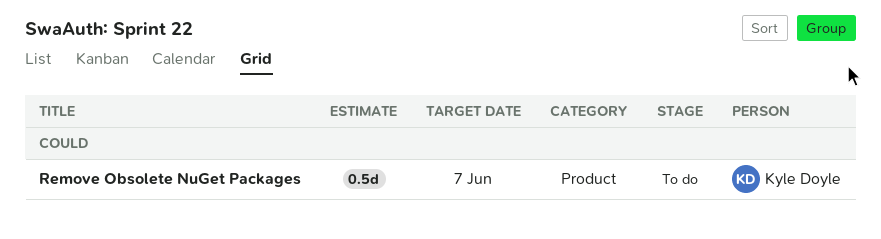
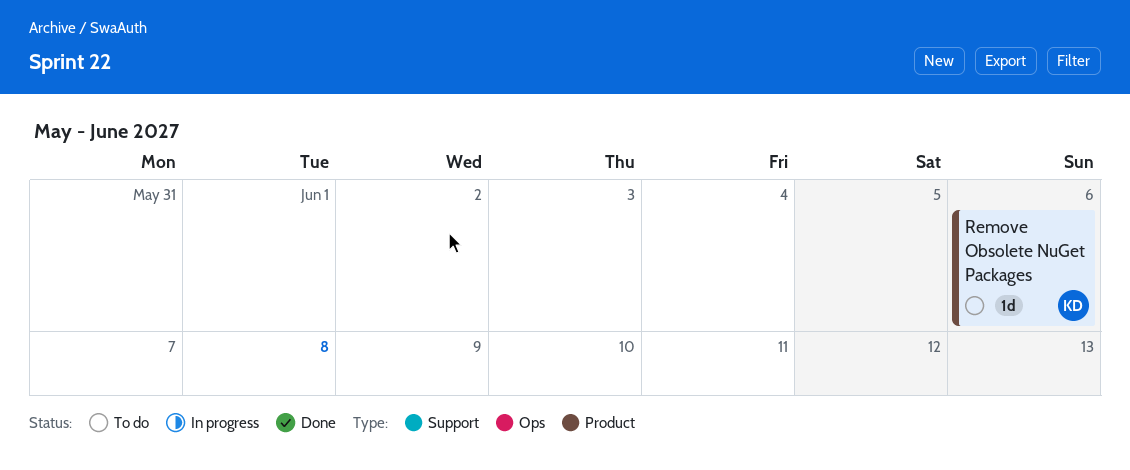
Remove Obsolete NuGet Packages, estimate: 0.5d -> 1d
Remove Obsolete NuGet Packages, due: Jun 7 -> Jun 6

